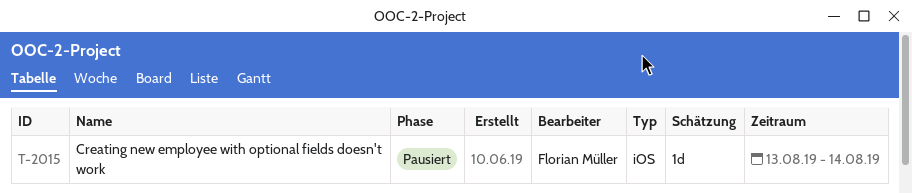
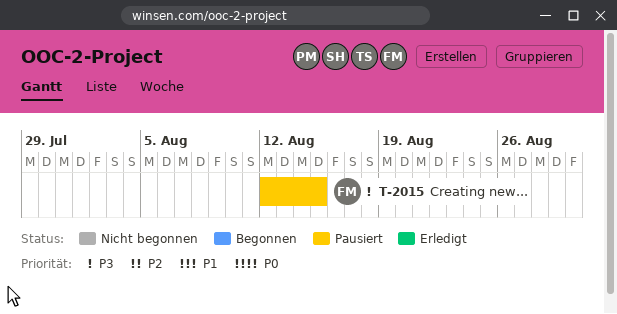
T-2015, start: Aug 13 -> Aug 12
T-2015, due: Aug 14 -> Aug 15

